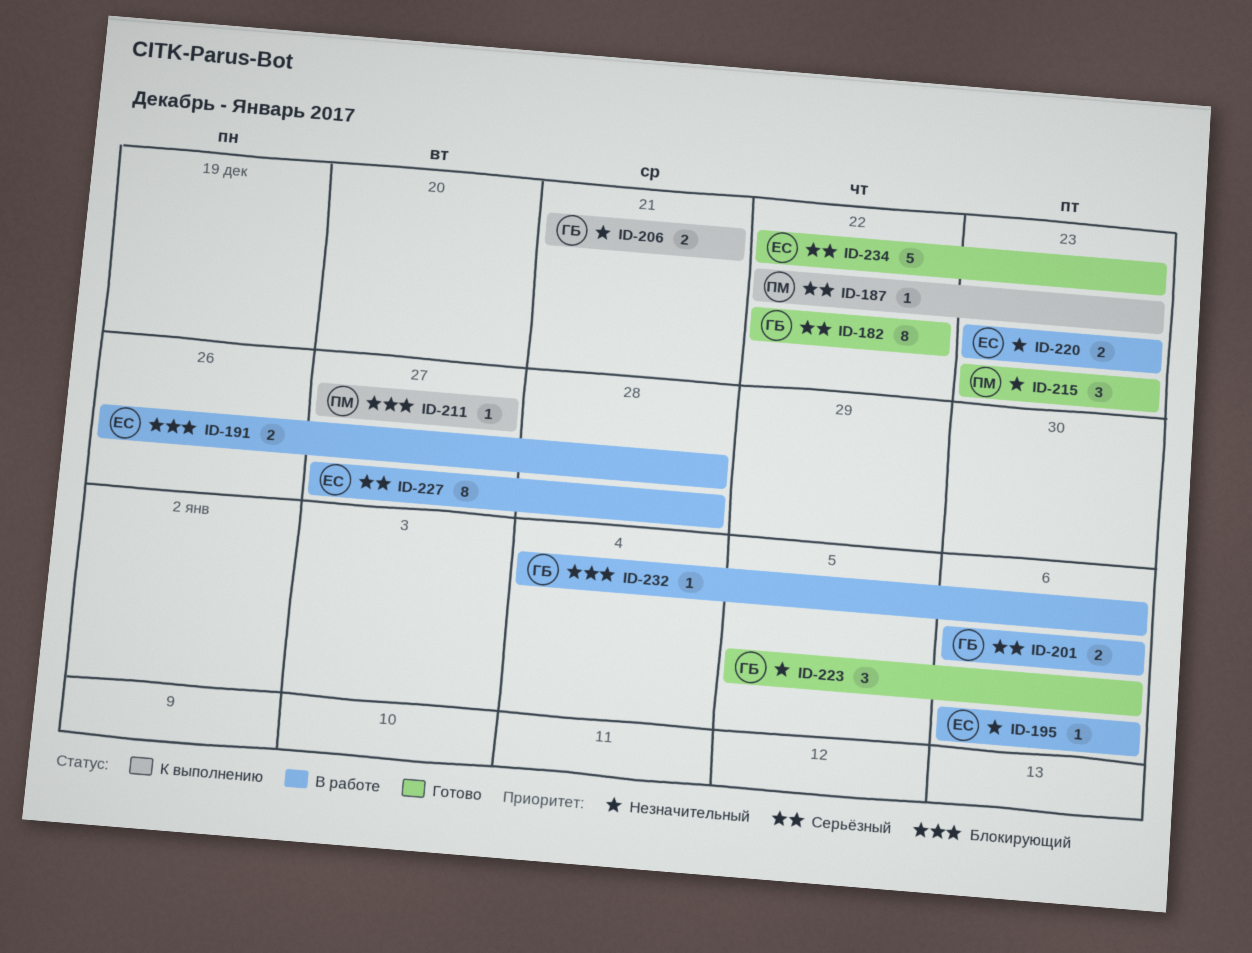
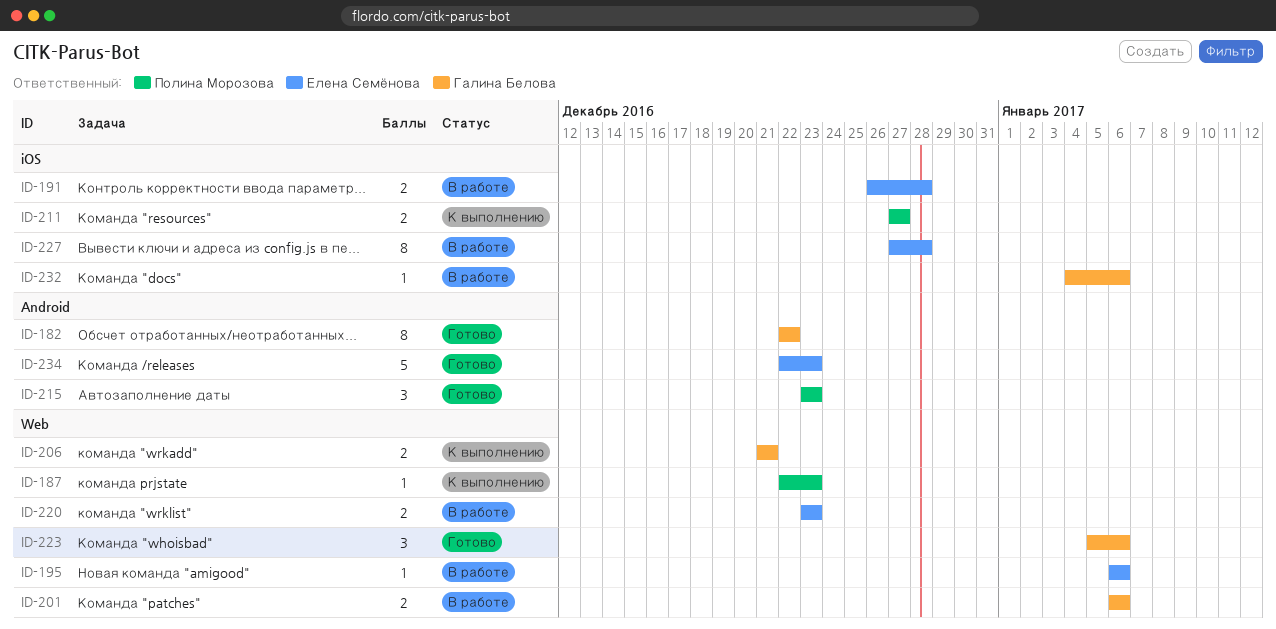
ID-211, estimate: 1 -> 2

